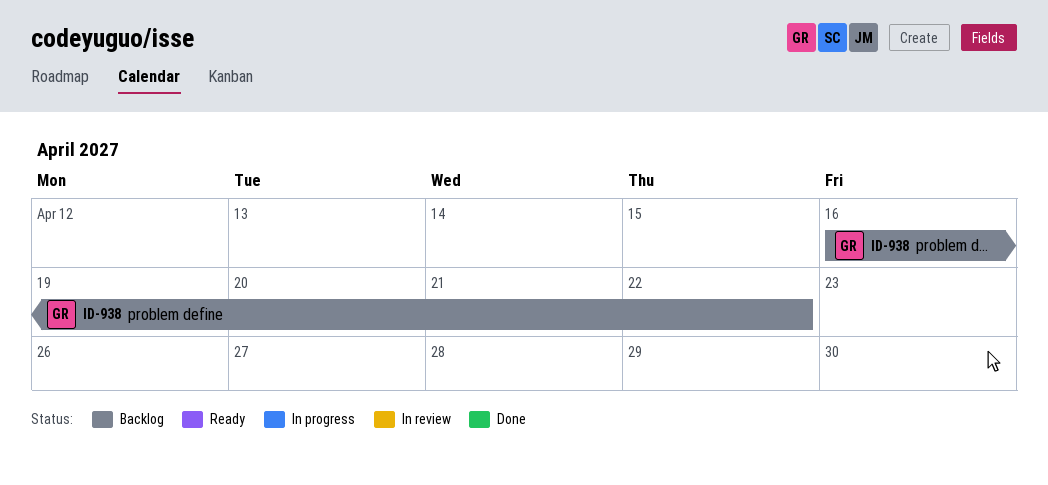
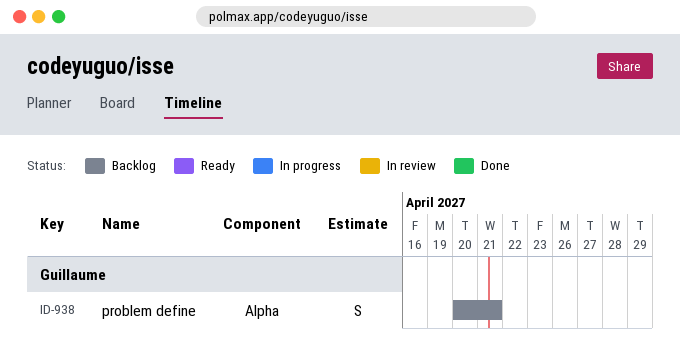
ID-938, start: Apr 16 -> Apr 20
ID-938, due: Apr 22 -> Apr 21

